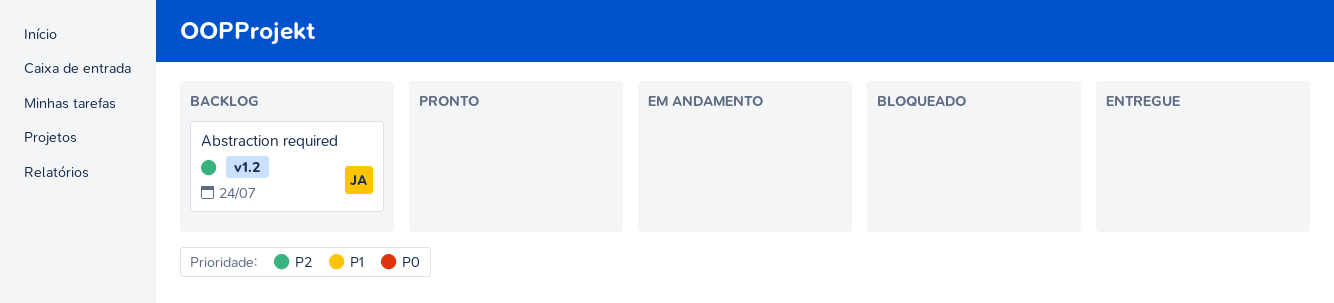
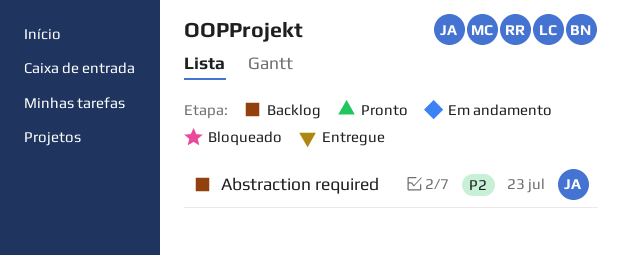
Abstraction required, due: Jul 24 -> Jul 23

